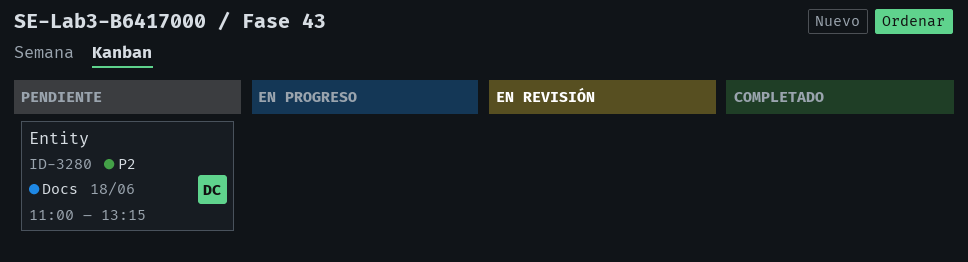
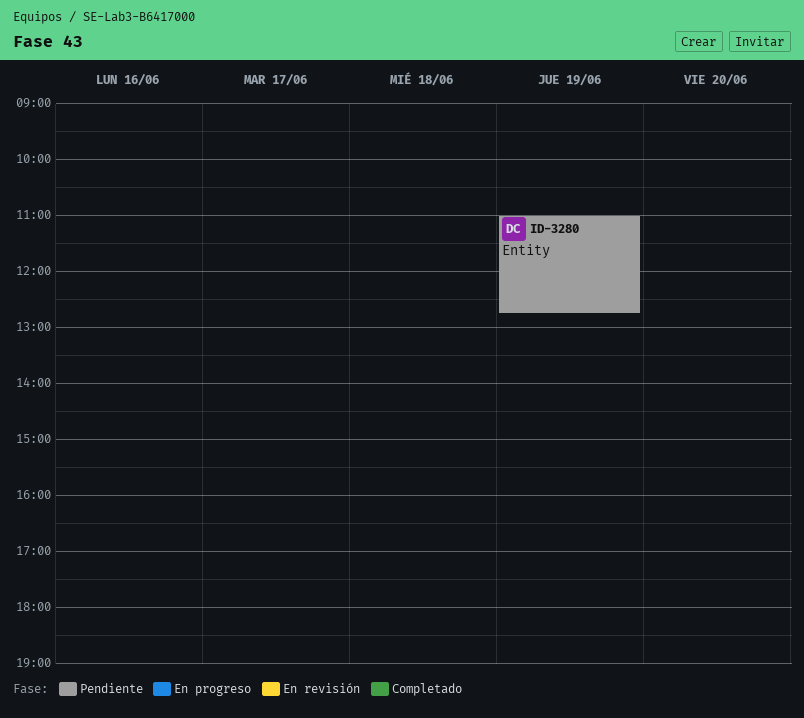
ID-3280, day: Jun 18 -> Jun 19
ID-3280, ends: 13:15 -> 12:45

